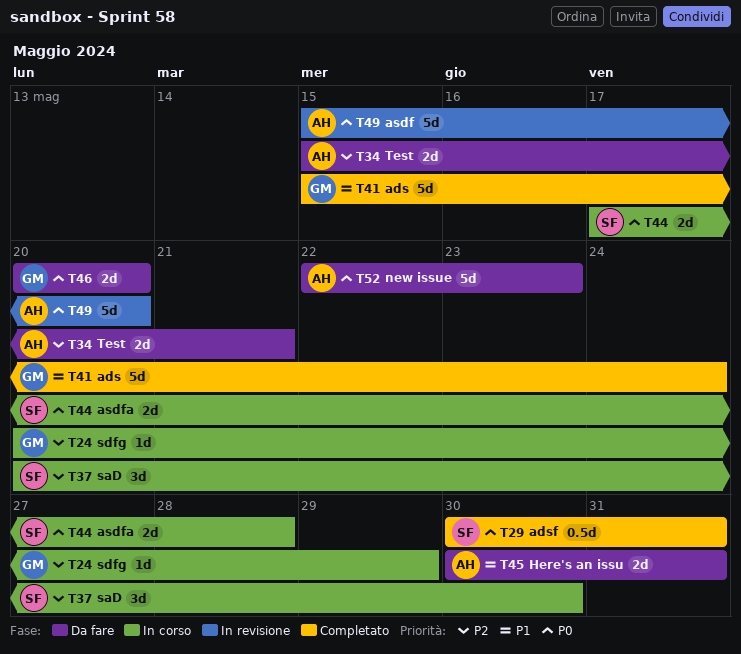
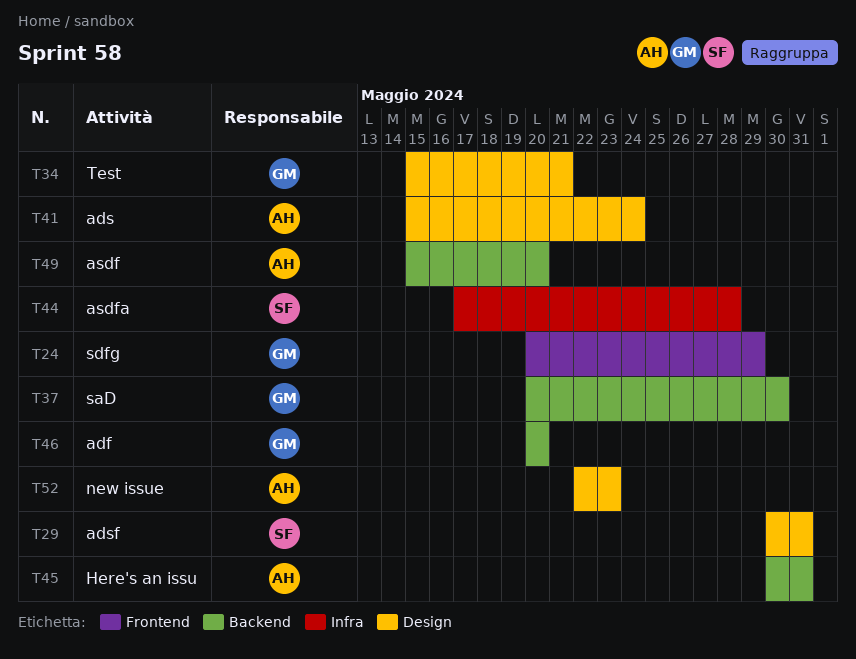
T34, owner: AH -> GM
T37, owner: SF -> GM
T41, owner: GM -> AH

